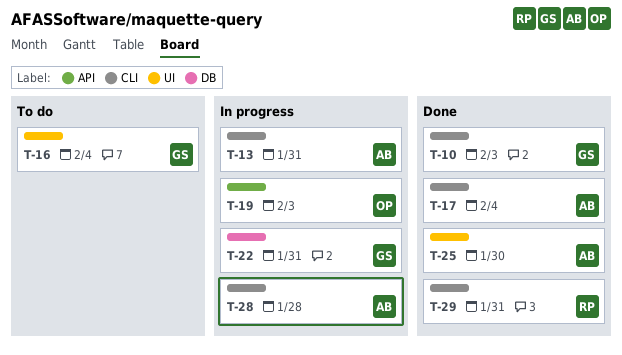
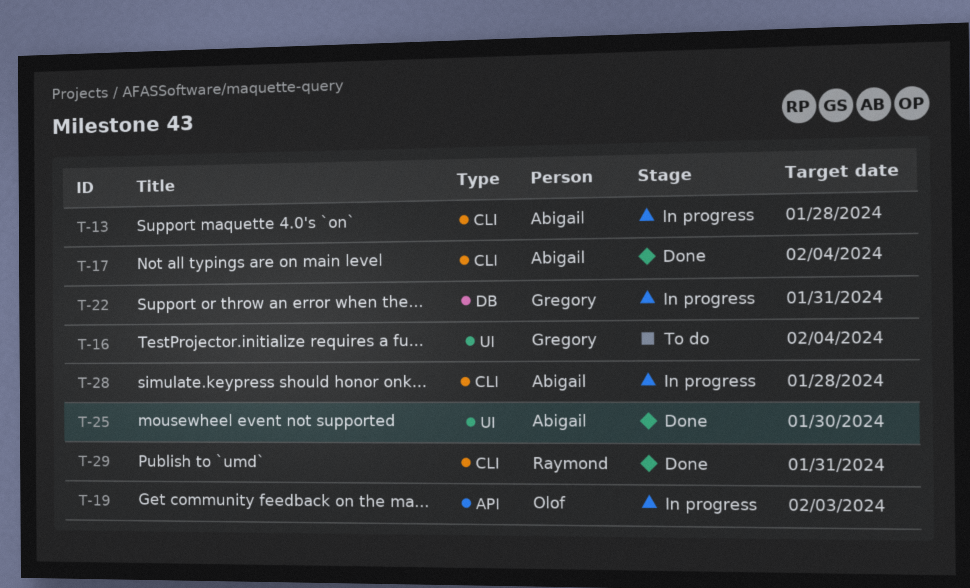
T-10: present -> none
T-13, due: Jan 31 -> Jan 28

